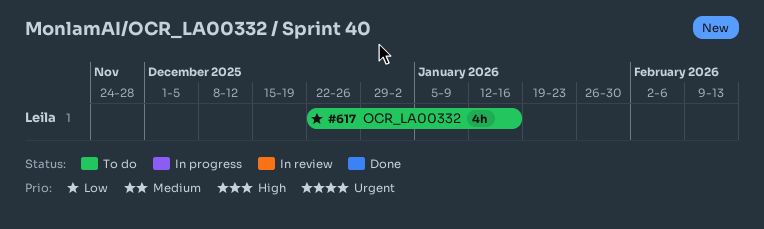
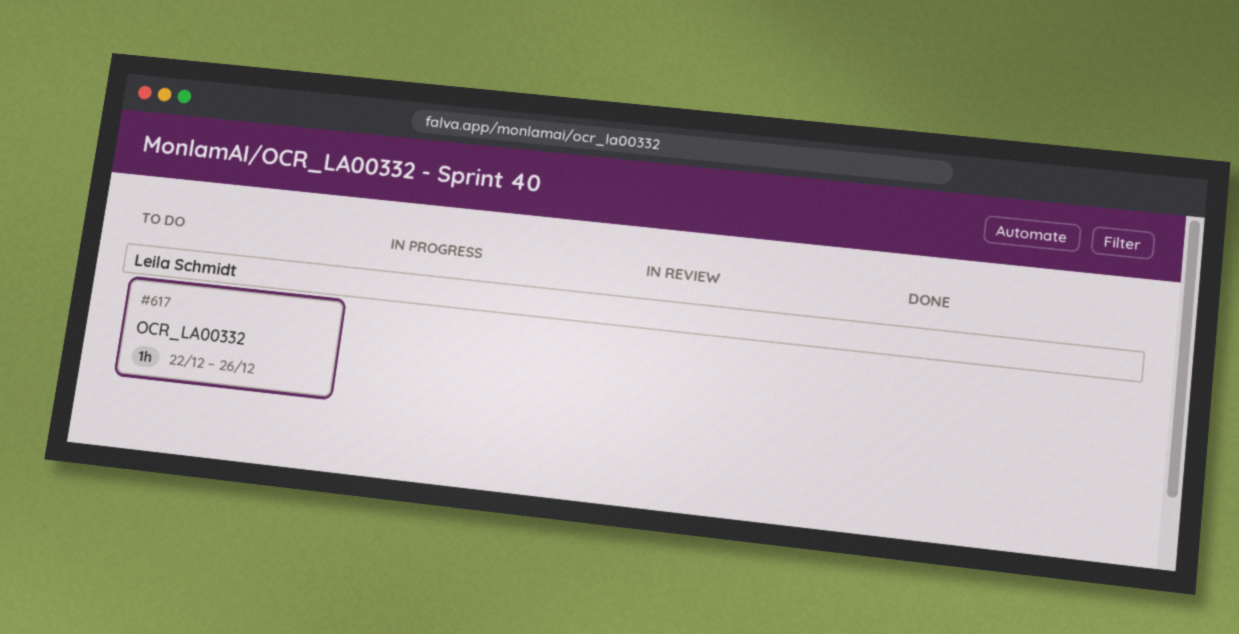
#617, estimate: 4h -> 1h
#617, due: Jan 16 -> Dec 26

